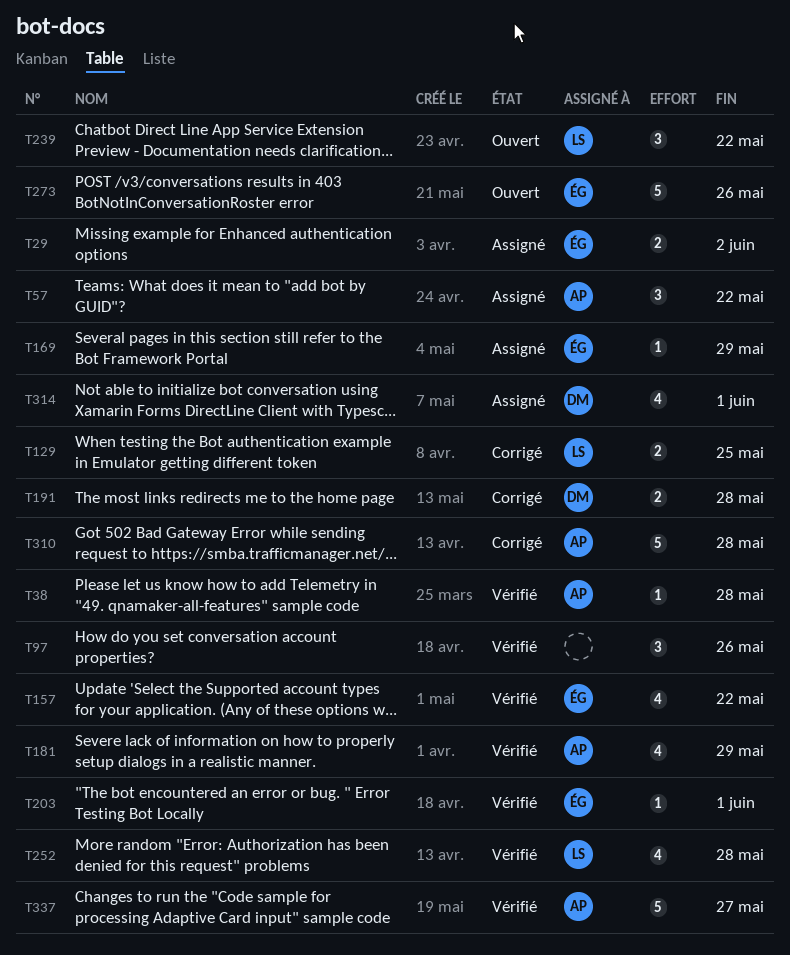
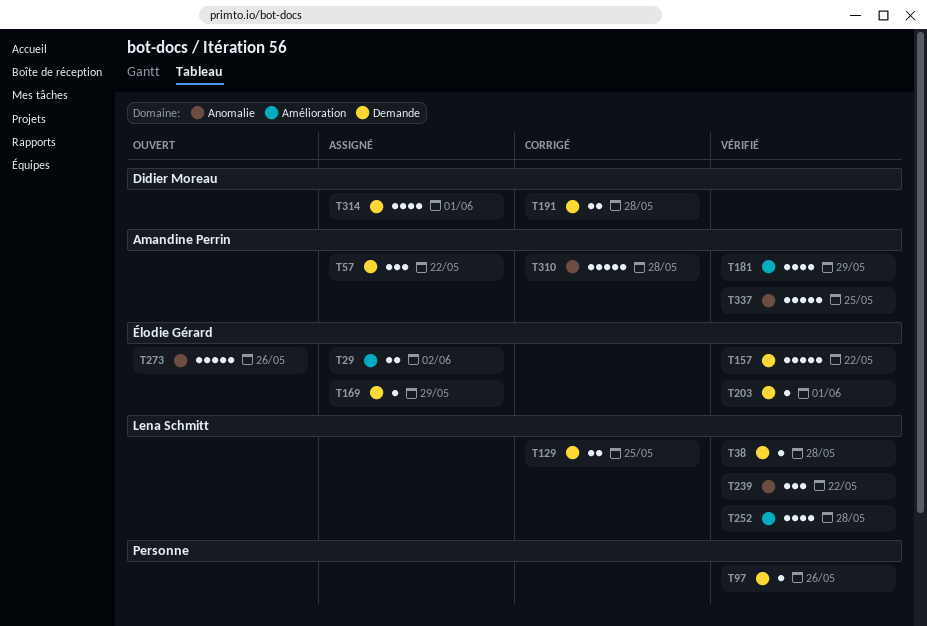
T38, owner: Amandine Perrin -> Lena Schmitt
T97, estimate: 3 -> 1
T157, estimate: 4 -> 5
T239, status: Ouvert -> Vérifié
T337, due: May 27 -> May 25

